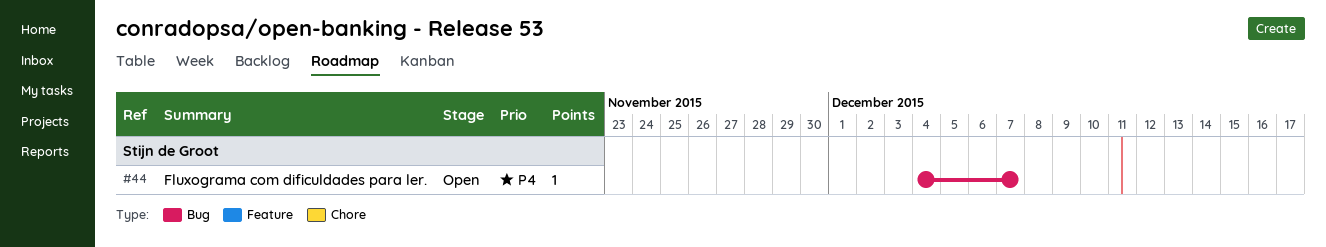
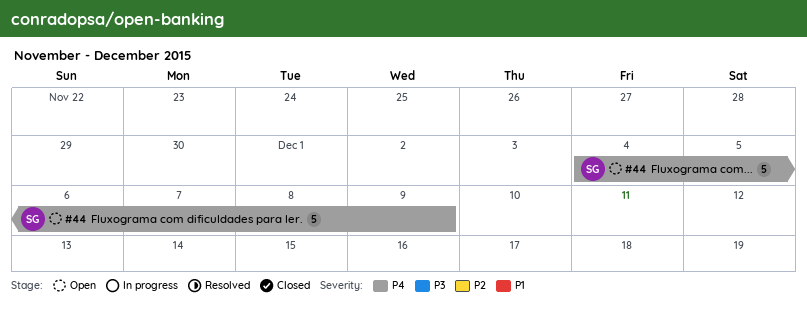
#44, estimate: 1 -> 5
#44, due: Dec 7 -> Dec 9

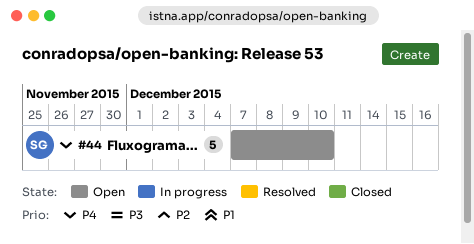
#44, start: Dec 4 -> Dec 7
#44, due: Dec 9 -> Dec 10

